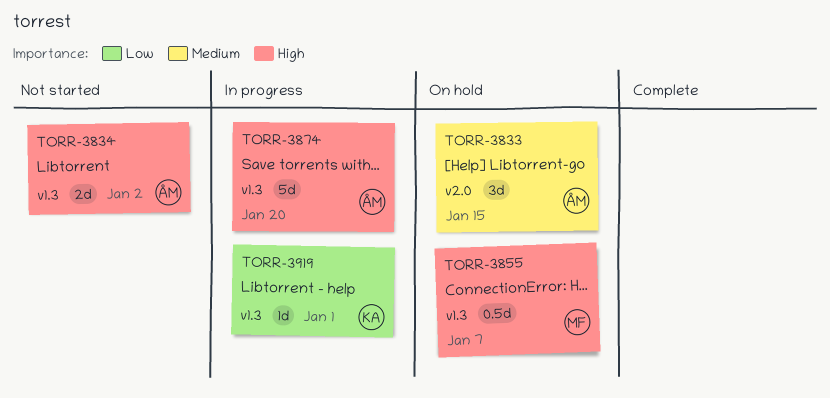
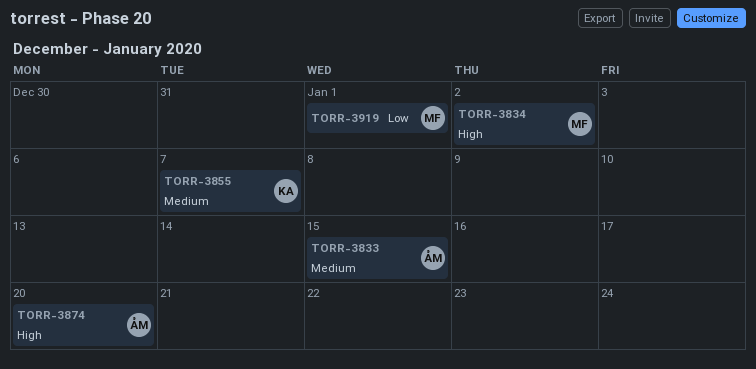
TORR-3834, owner: ÅM -> MF
TORR-3855, owner: MF -> KA
TORR-3855, priority: High -> Medium
TORR-3919, owner: KA -> MF

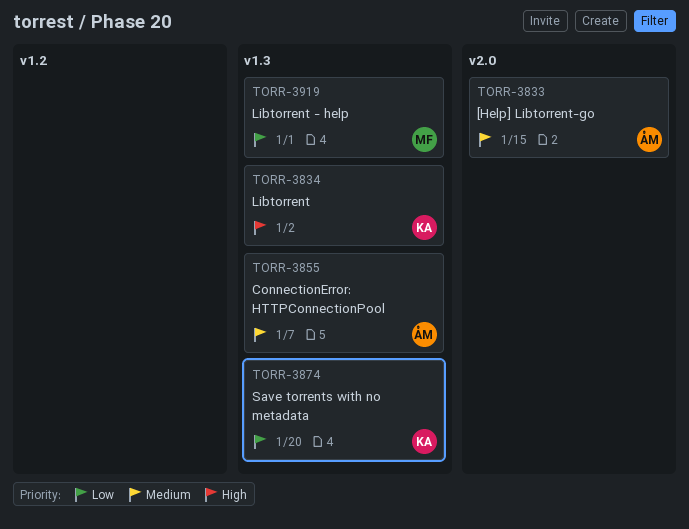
TORR-3834, owner: MF -> KA
TORR-3855, owner: KA -> ÅM
TORR-3874, owner: ÅM -> KA
TORR-3874, priority: High -> Low

